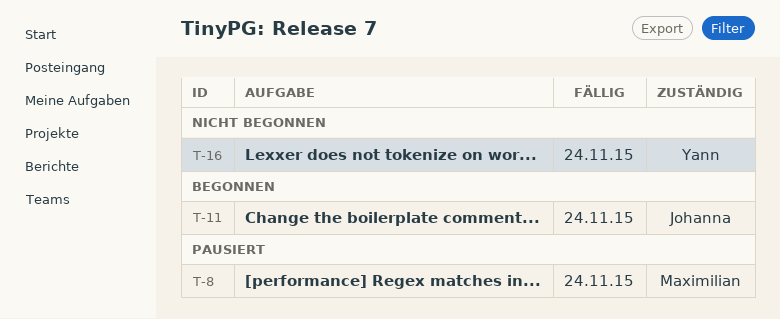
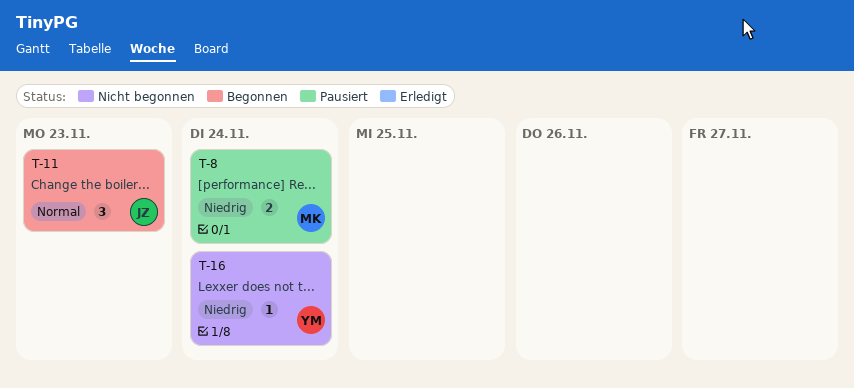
T-11, due: Nov 24 -> Nov 23

